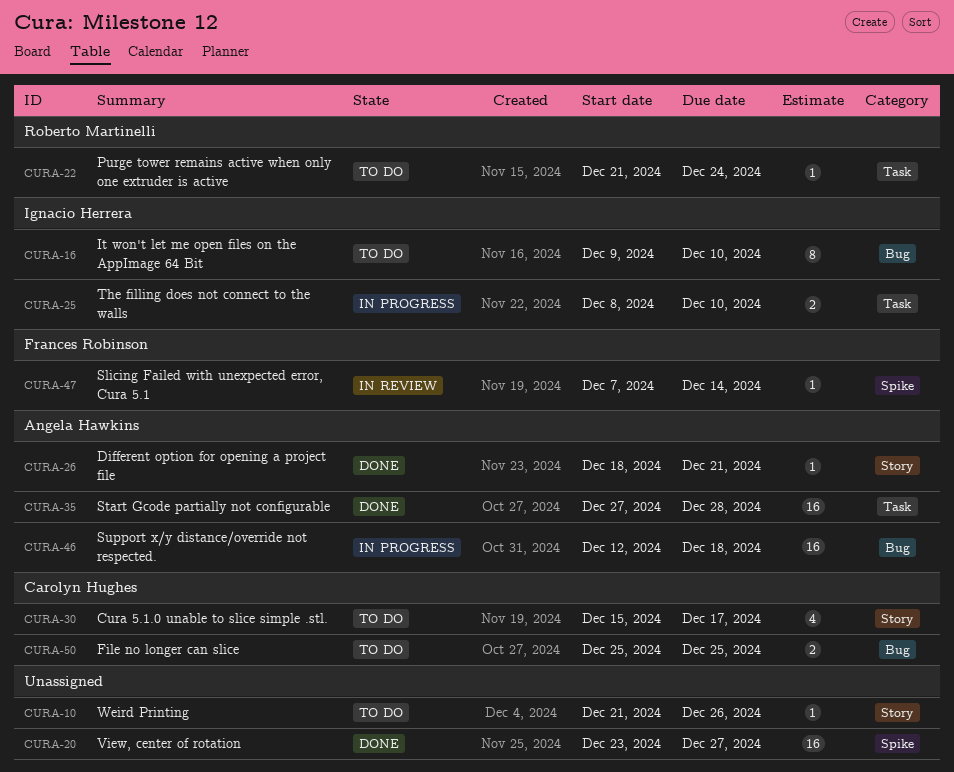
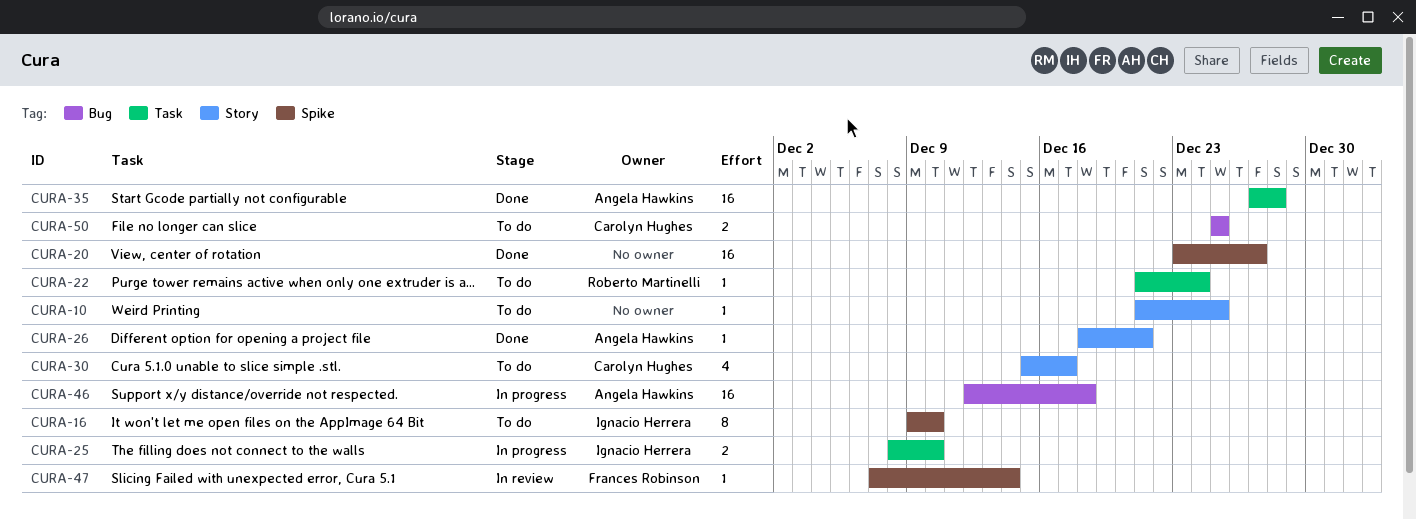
CURA-10, due: Dec 26 -> Dec 25
CURA-16, label: Bug -> Spike

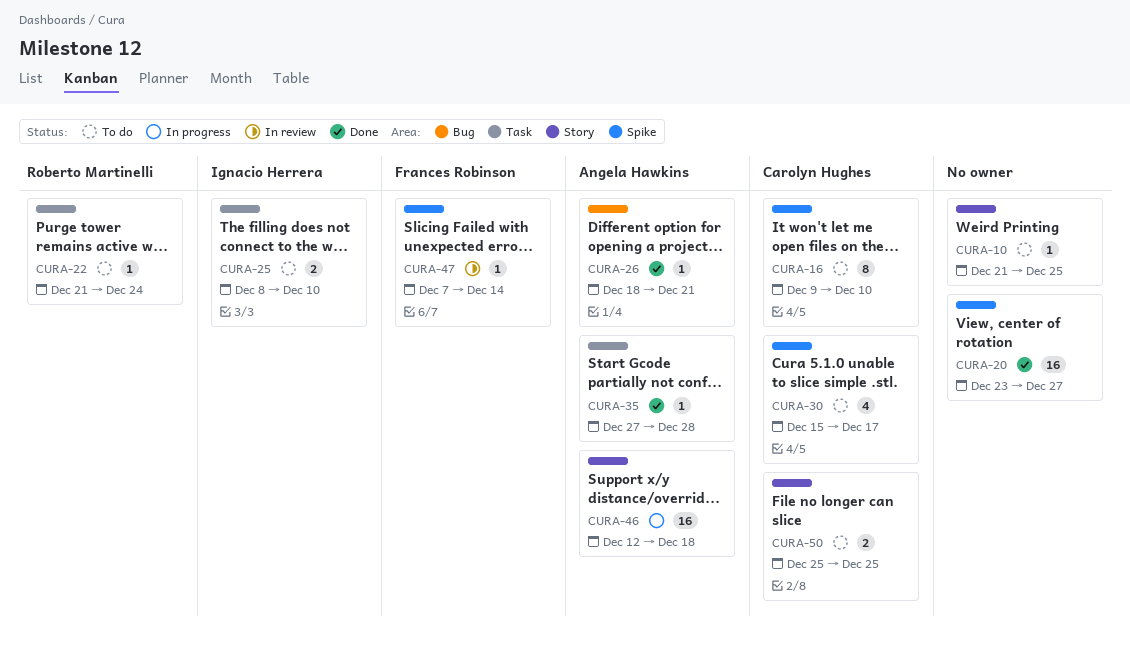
CURA-16, owner: Ignacio Herrera -> Carolyn Hughes
CURA-25, status: In progress -> To do
CURA-26, label: Story -> Bug
CURA-30, label: Story -> Spike
CURA-35, estimate: 16 -> 1
CURA-46, label: Bug -> Story
CURA-50, label: Bug -> Story

